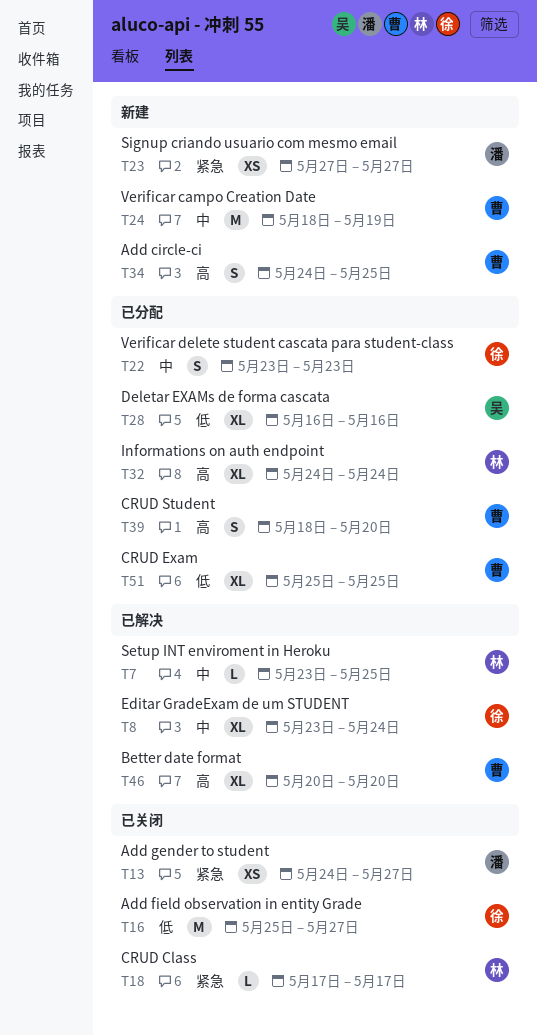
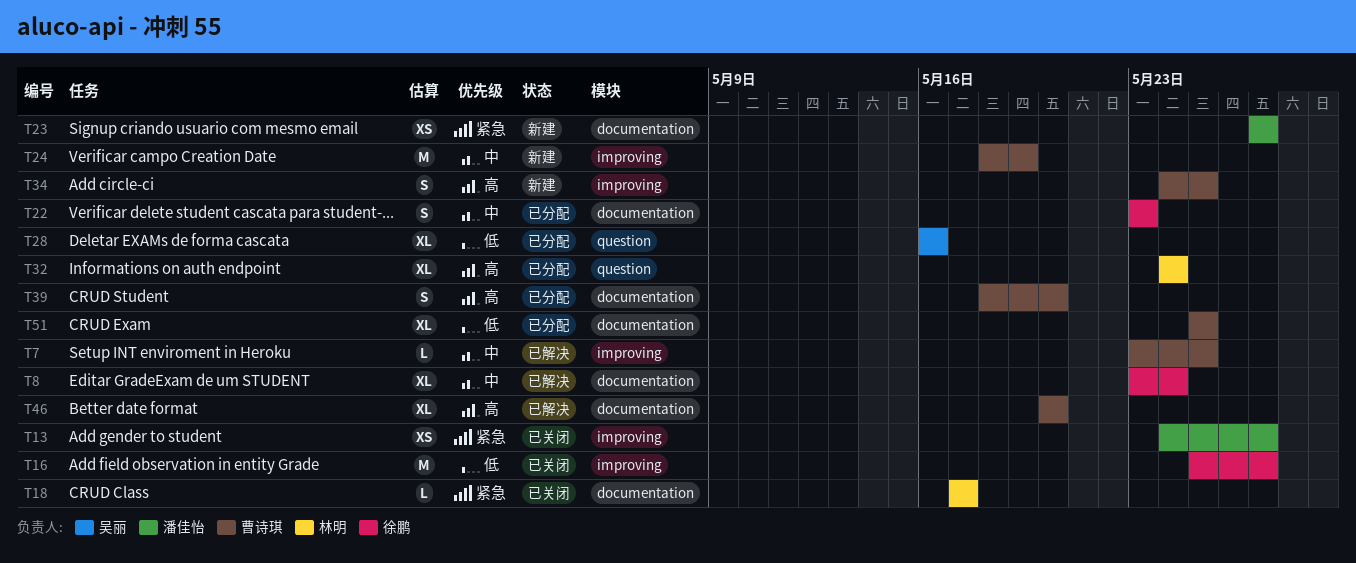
T7, owner: 林明 -> 曹诗琪

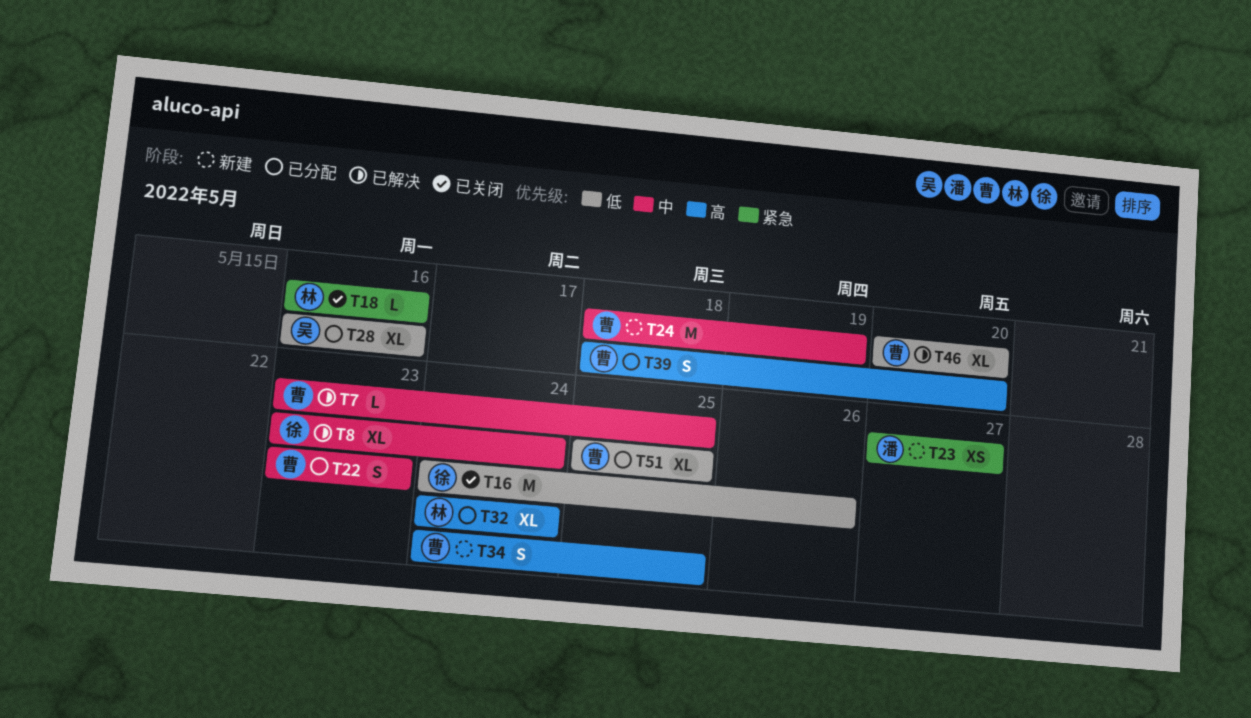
T13: present -> none
T16, start: May 25 -> May 24
T16, due: May 27 -> May 26
T18, start: May 17 -> May 16
T18, due: May 17 -> May 16
T22, owner: 徐鹏 -> 曹诗琪
T46, priority: 高 -> 低

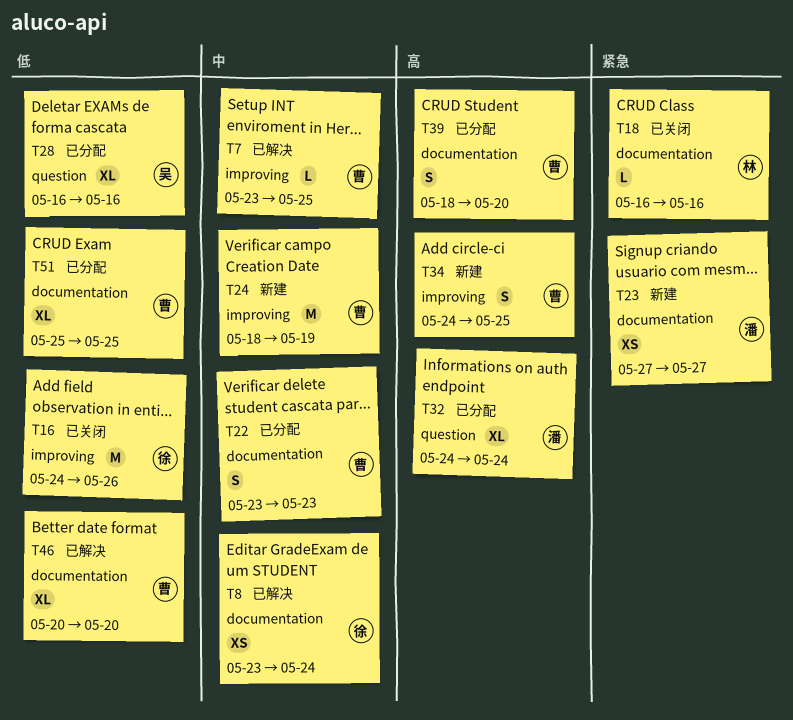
T8, estimate: XL -> XS
T32, owner: 林 -> 潘

